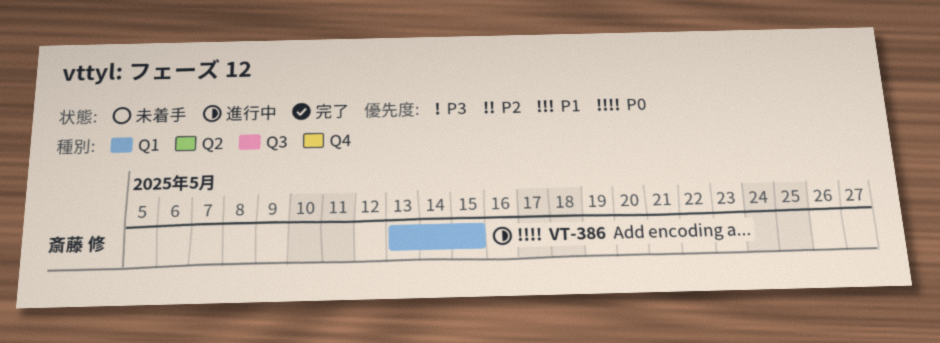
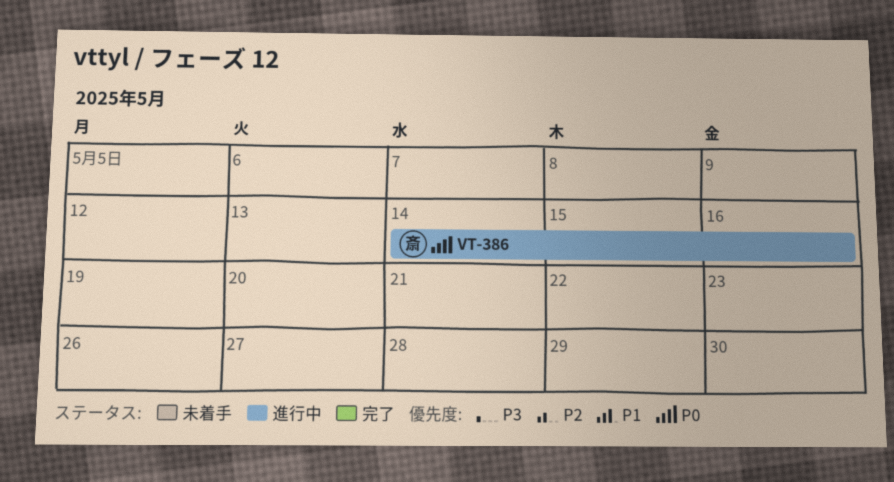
VT-386, start: May 13 -> May 14
VT-386, due: May 15 -> May 16

